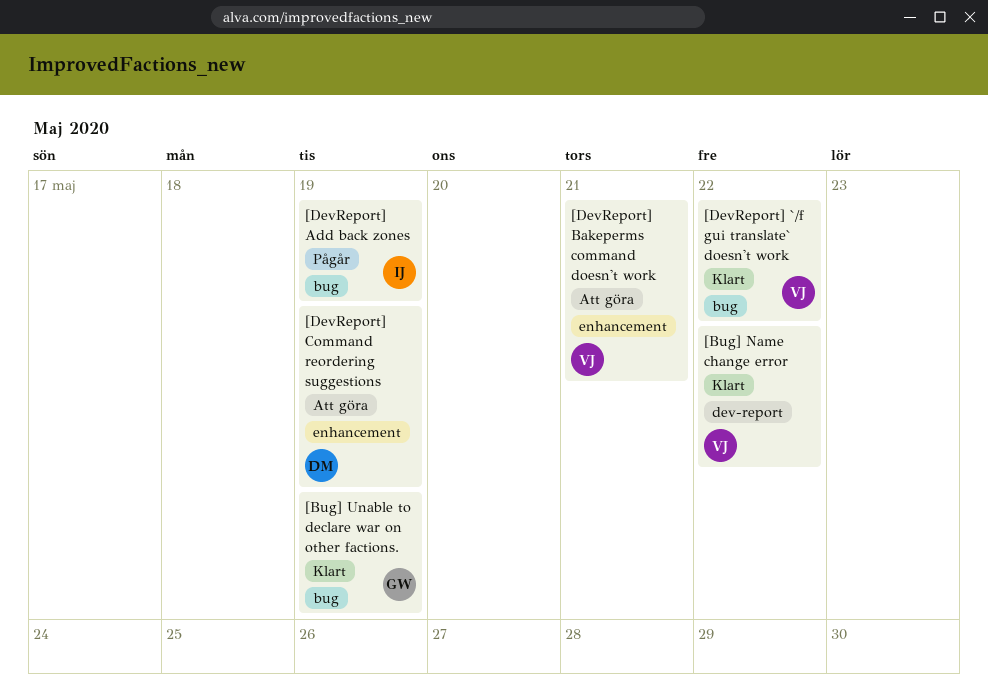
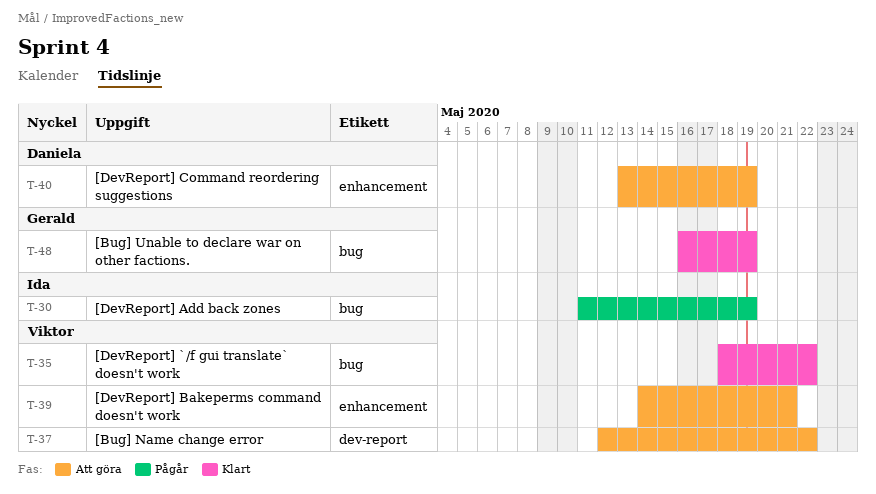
[Bug] Name change error, status: Klart -> Att göra

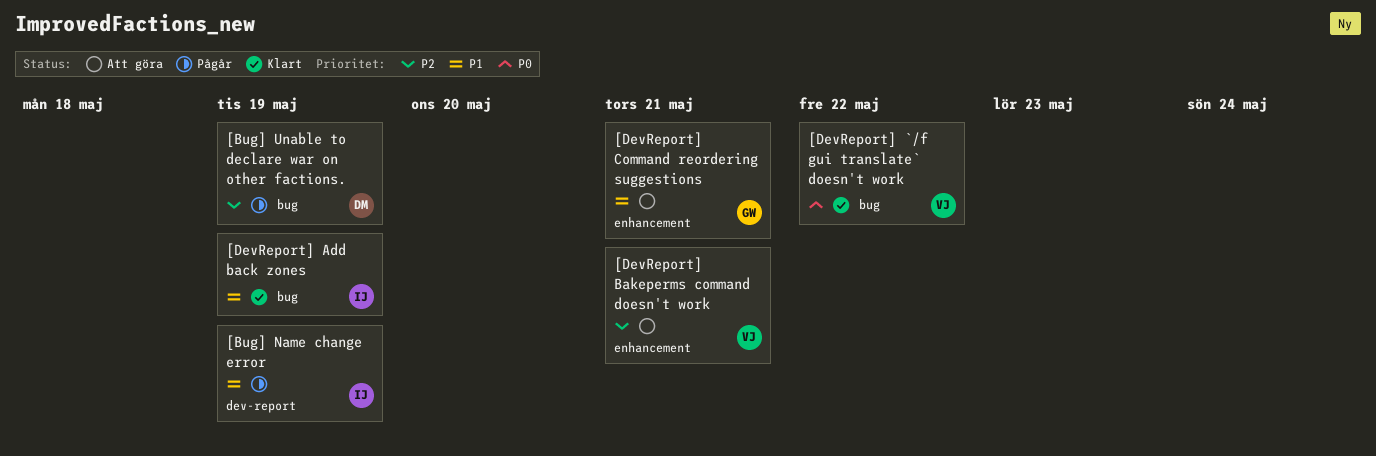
[Bug] Name change error, status: Att göra -> Pågår
[Bug] Name change error, owner: Viktor -> Ida
[Bug] Name change error, due: May 22 -> May 19
[Bug] Unable to declare war on other factions., status: Klart -> Pågår
[Bug] Unable to declare war on other factions., owner: Gerald -> Daniela
[DevReport] Add back zones, status: Pågår -> Klart
[DevReport] Command reordering suggestions, owner: Daniela -> Gerald
[DevReport] Command reordering suggestions, due: May 19 -> May 21

